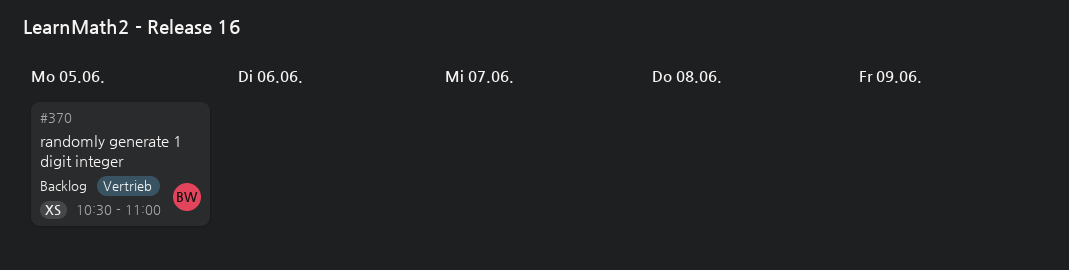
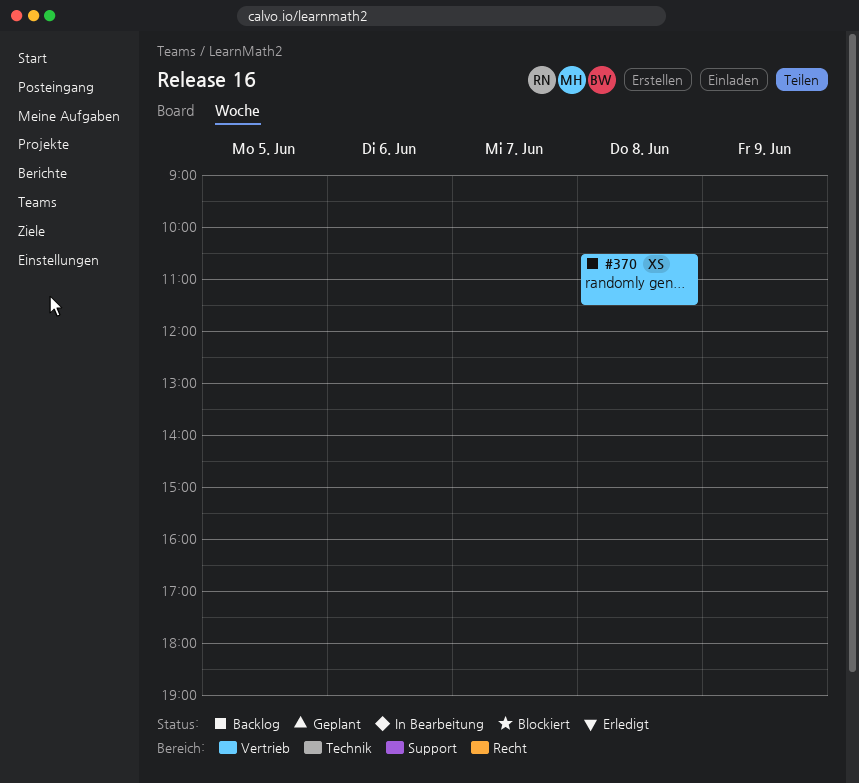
#370, day: Jun 5 -> Jun 8
#370, ends: 11:00 -> 11:30

